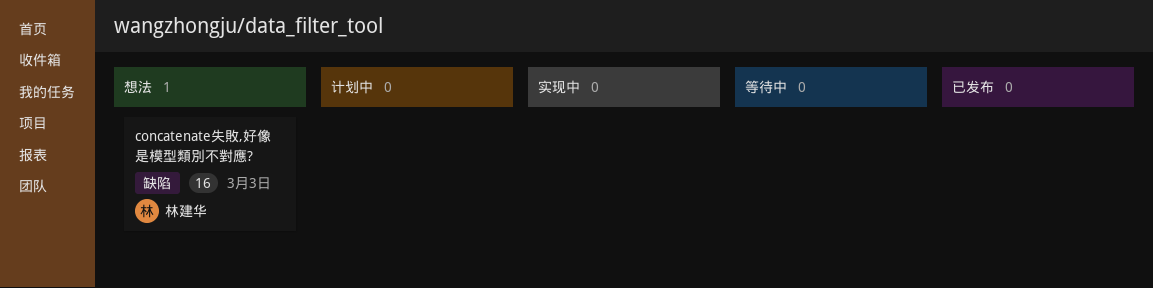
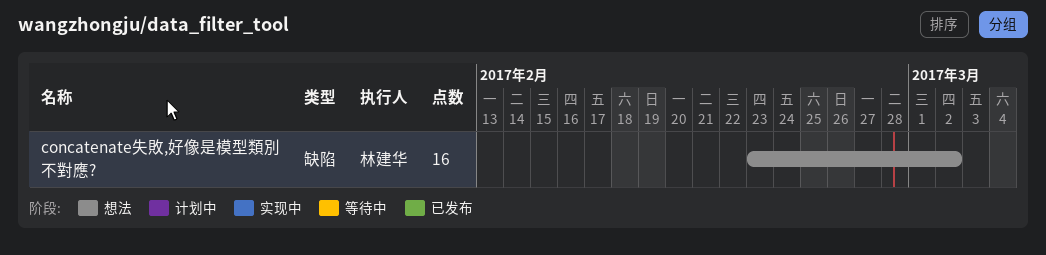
concatenate失敗,好像是模型類別不對應?, due: Mar 3 -> Mar 2

